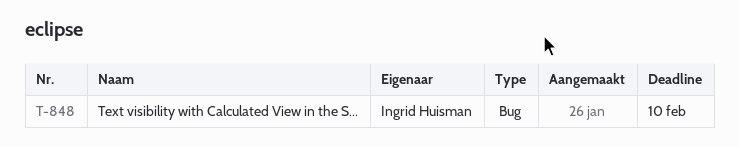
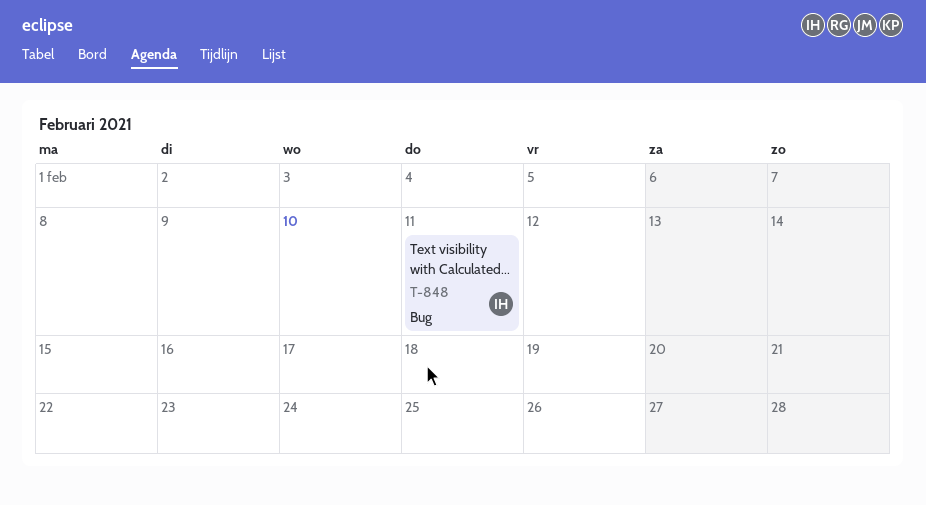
T-848, due: Feb 10 -> Feb 11

